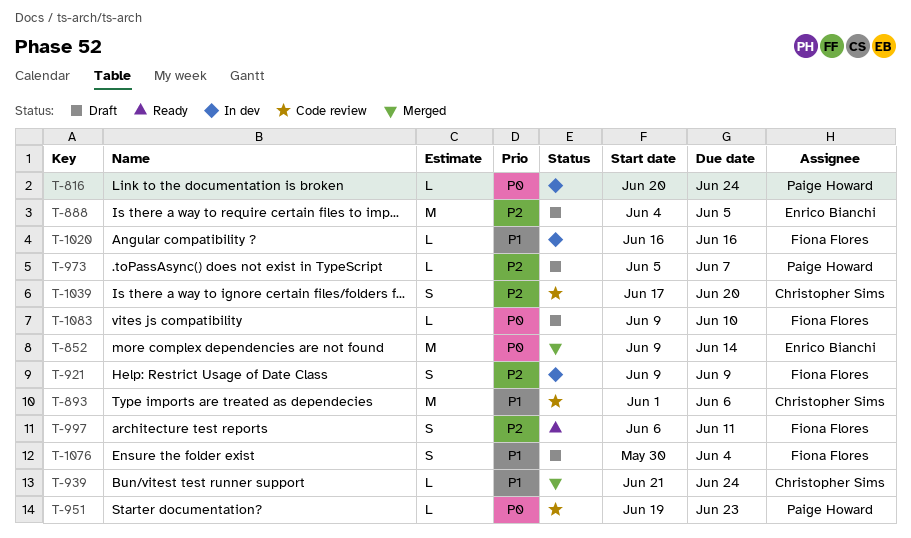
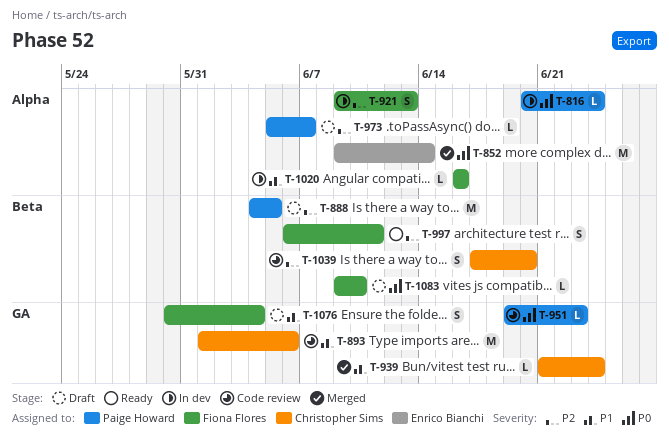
T-888, owner: Enrico Bianchi -> Paige Howard
T-921, due: Jun 9 -> Jun 13

